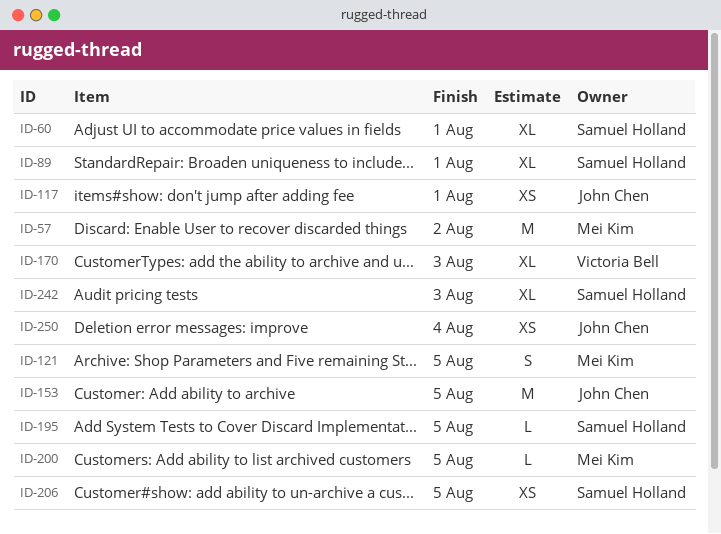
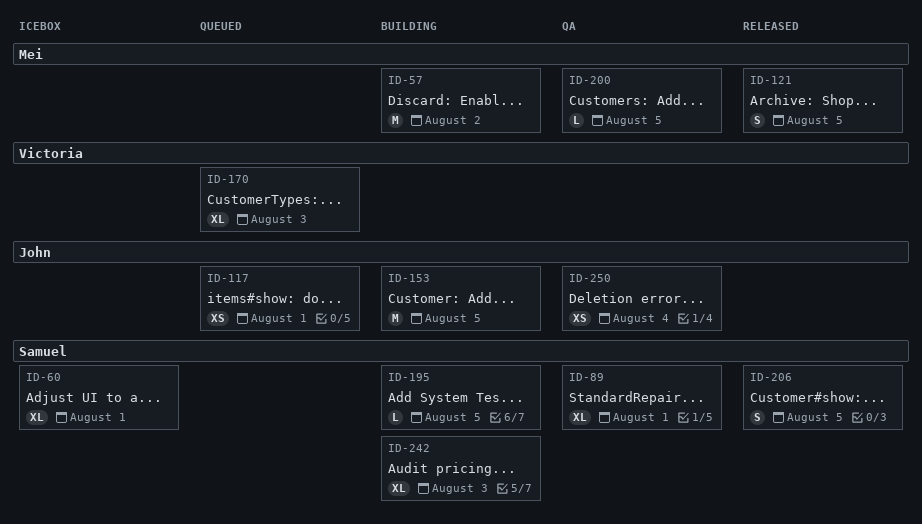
ID-206, estimate: XS -> S

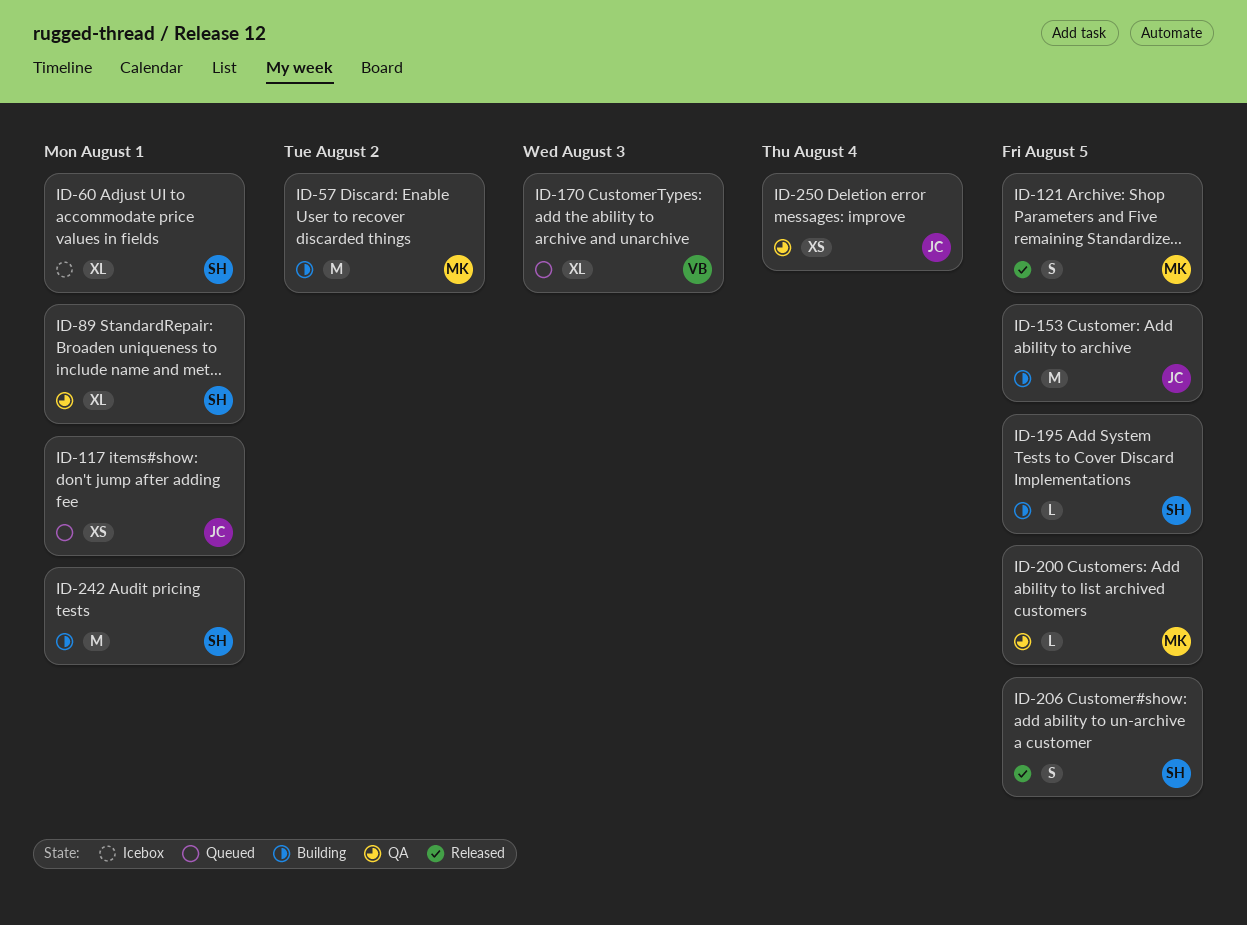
ID-242, estimate: XL -> M
ID-242, due: Aug 3 -> Aug 1

